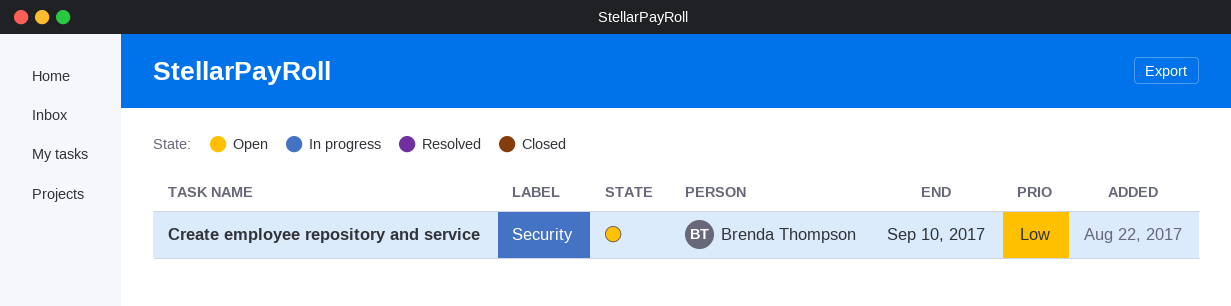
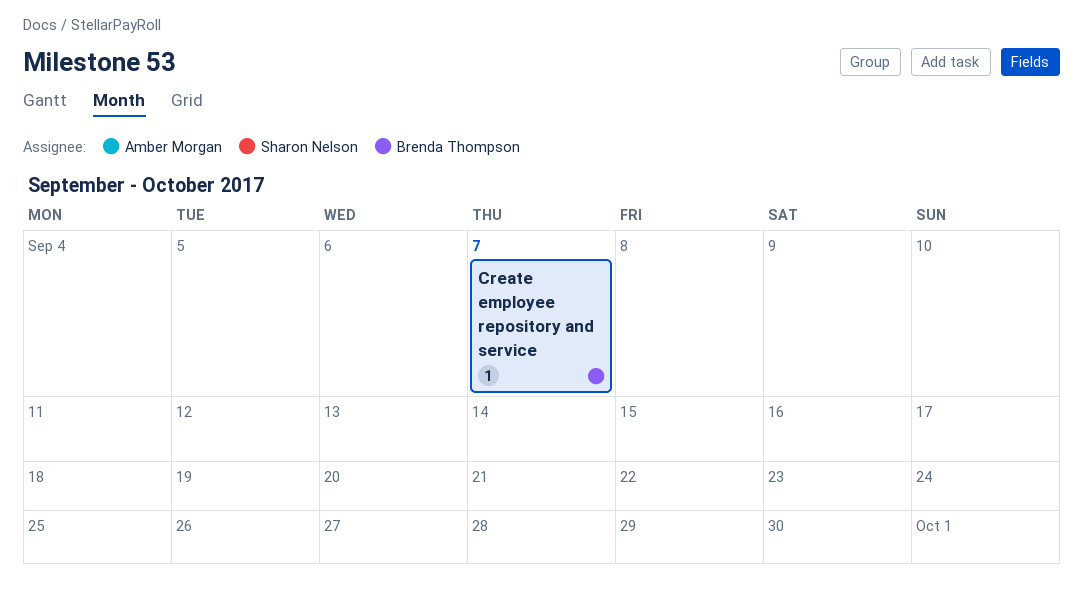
Create employee repository and service, due: Sep 10 -> Sep 7

